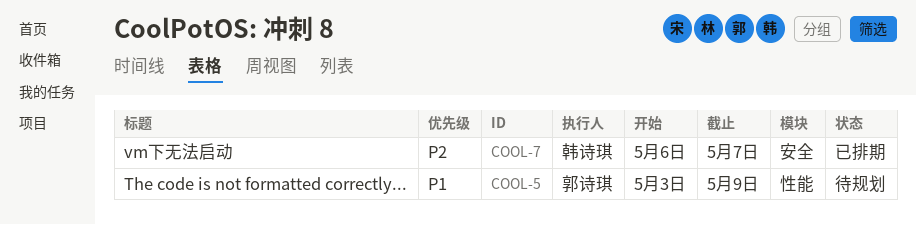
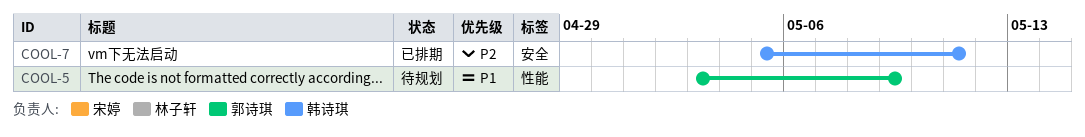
COOL-7, start: May 6 -> May 5
COOL-7, due: May 7 -> May 11

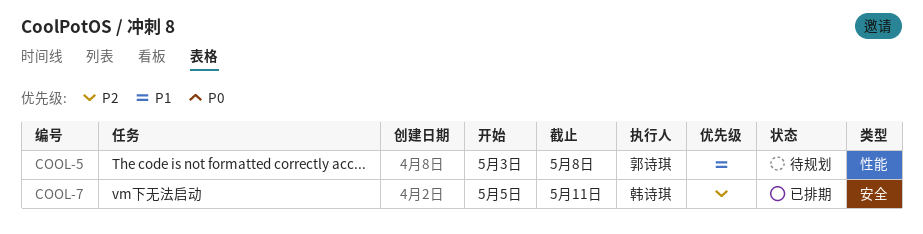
COOL-5, due: May 9 -> May 8

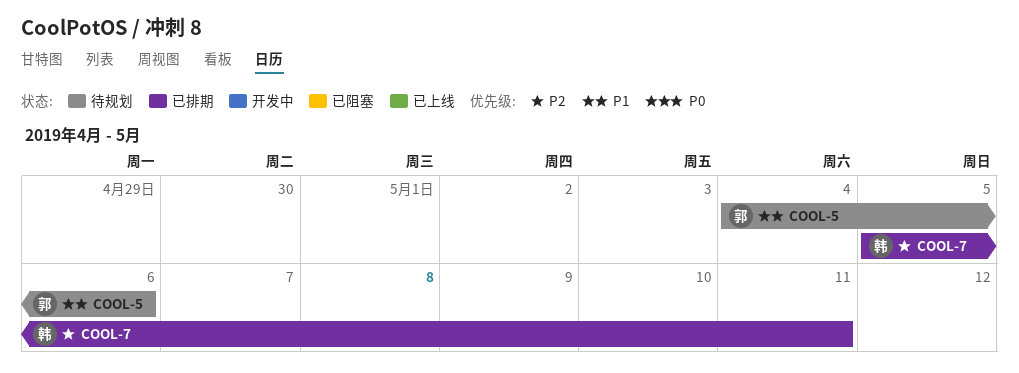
COOL-5, start: May 3 -> May 4
COOL-5, due: May 8 -> May 6

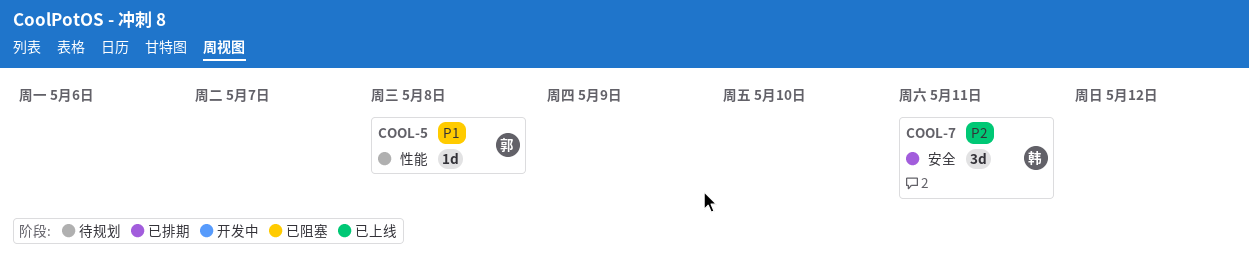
COOL-5, due: May 6 -> May 8

